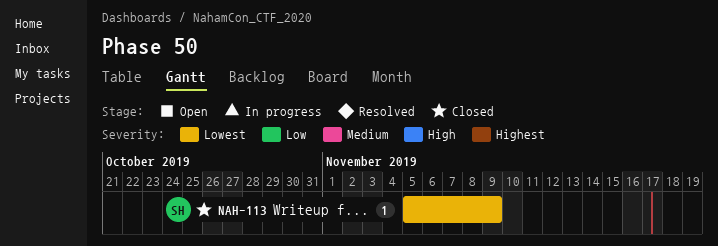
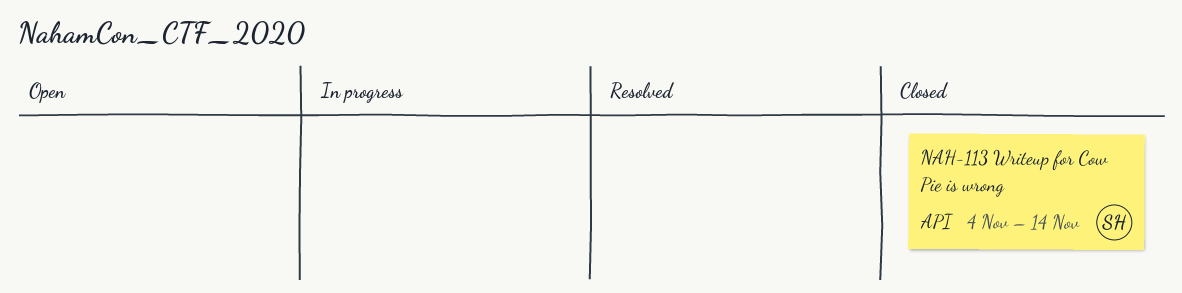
NAH-113, start: Nov 5 -> Nov 4
NAH-113, due: Nov 9 -> Nov 14

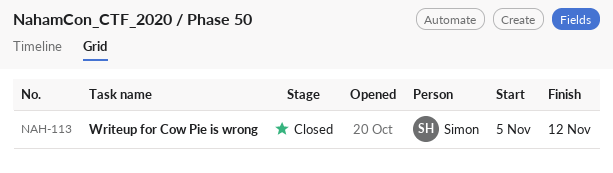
NAH-113, start: Nov 4 -> Nov 5
NAH-113, due: Nov 14 -> Nov 12

